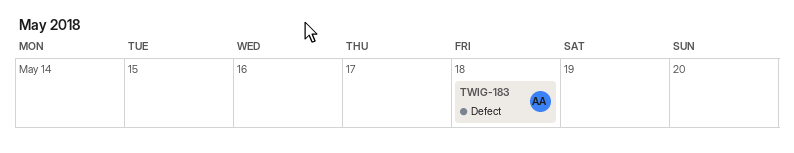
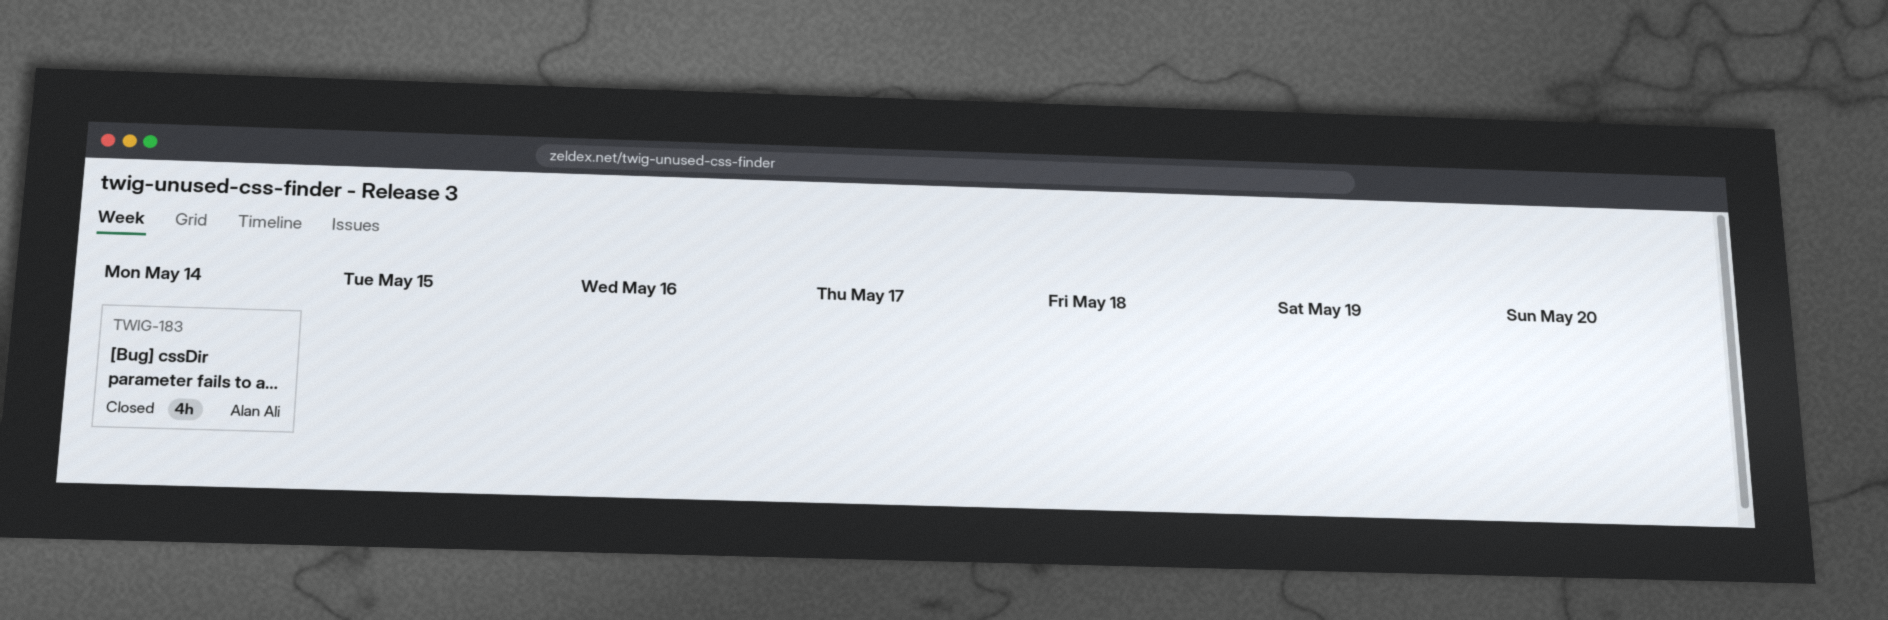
TWIG-183, due: May 18 -> May 14

